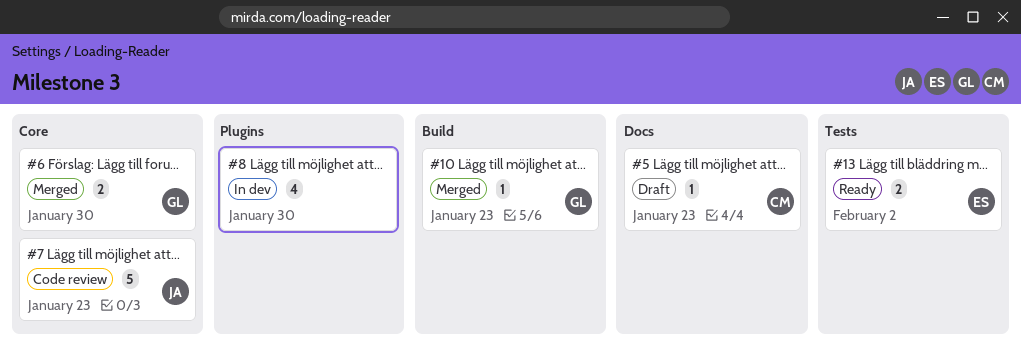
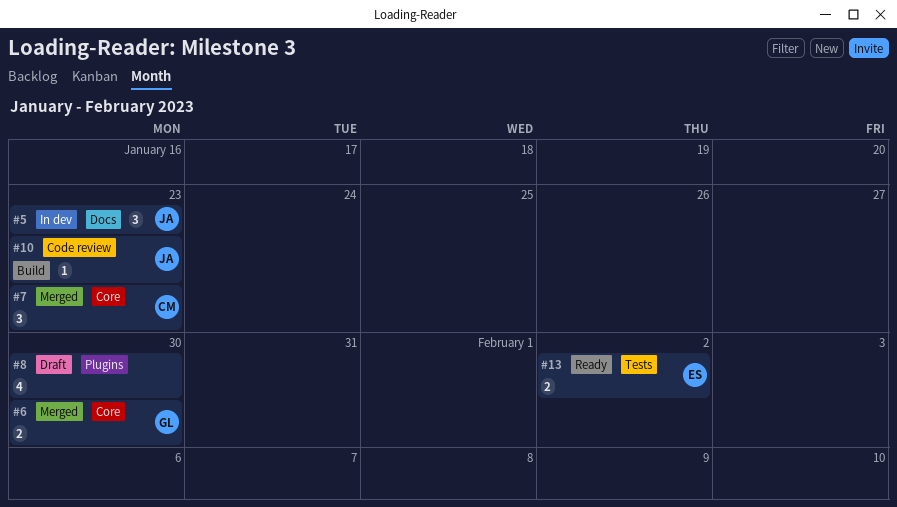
#5, status: Draft -> In dev
#5, owner: CM -> JA
#5, estimate: 1 -> 3
#7, status: Code review -> Merged
#7, owner: JA -> CM
#7, estimate: 5 -> 3
#8, status: In dev -> Draft
#10, status: Merged -> Code review
#10, owner: GL -> JA

